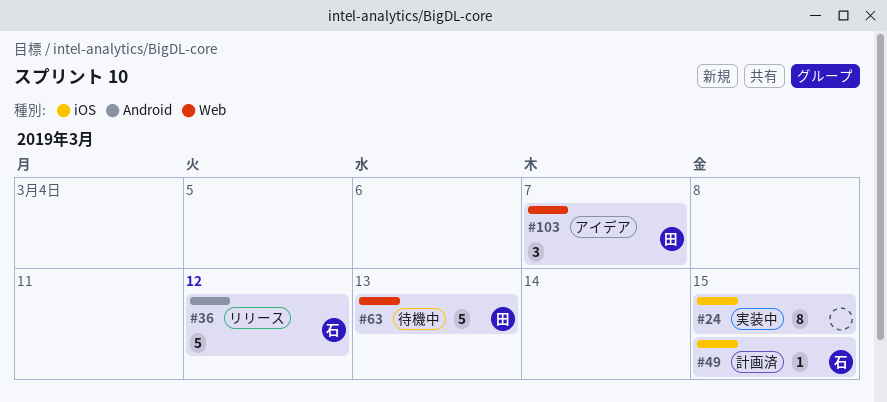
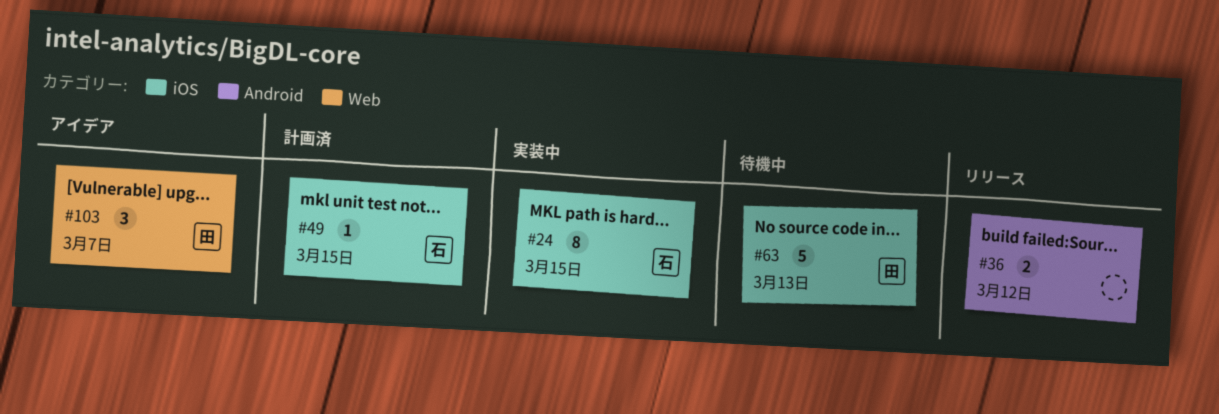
#24, owner: none -> 石
#36, owner: 石 -> none
#36, estimate: 5 -> 2
#63, label: Web -> iOS

